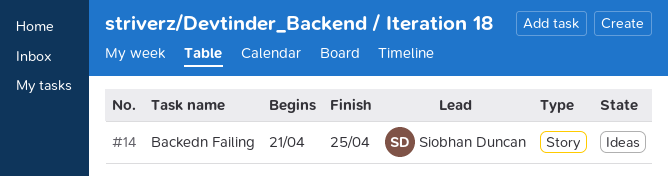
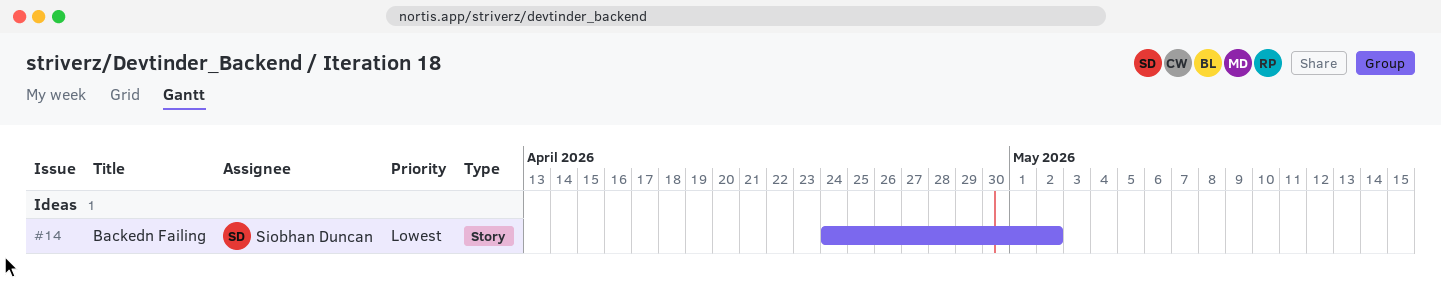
#14, start: Apr 21 -> Apr 24
#14, due: Apr 25 -> May 2

